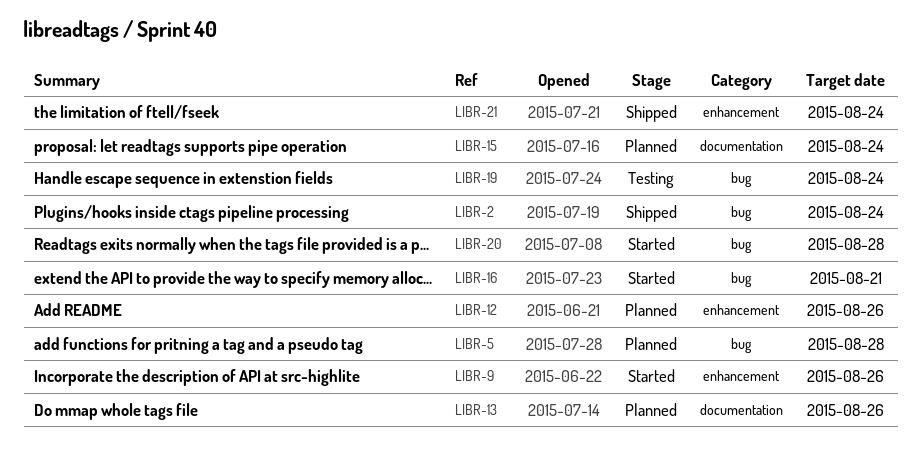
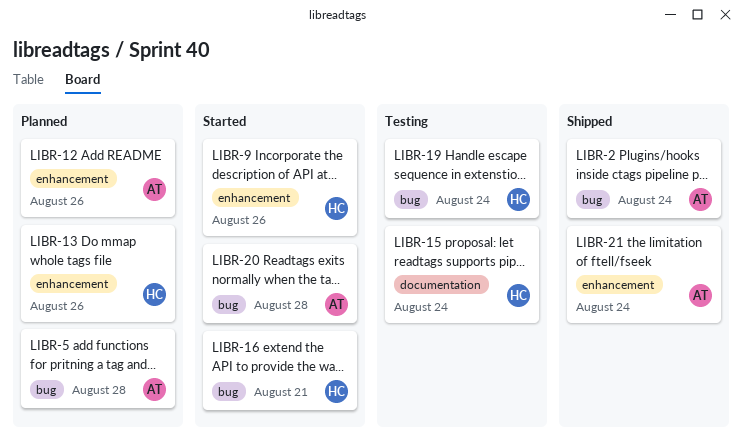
LIBR-13, label: documentation -> enhancement
LIBR-15, status: Planned -> Testing

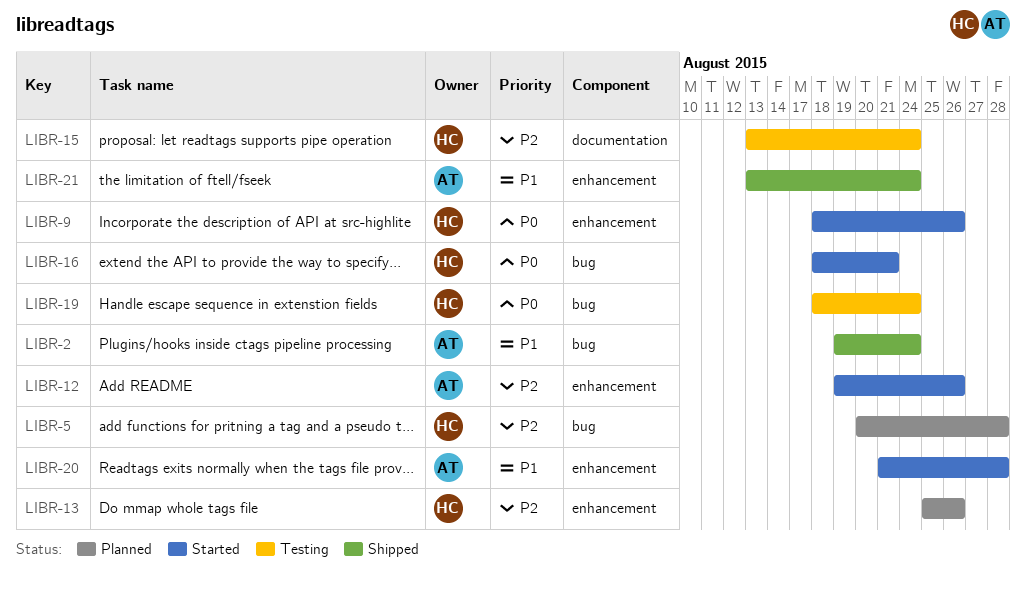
LIBR-5, owner: AT -> HC
LIBR-12, status: Planned -> Started
LIBR-20, label: bug -> enhancement

